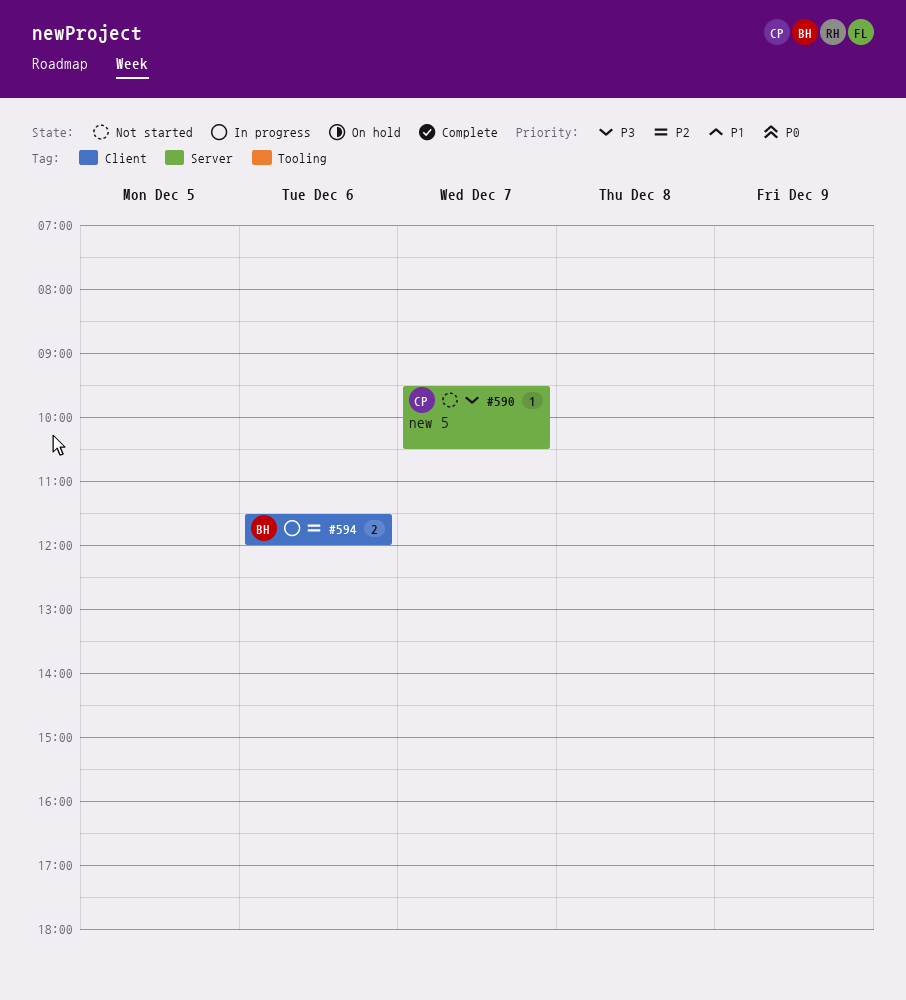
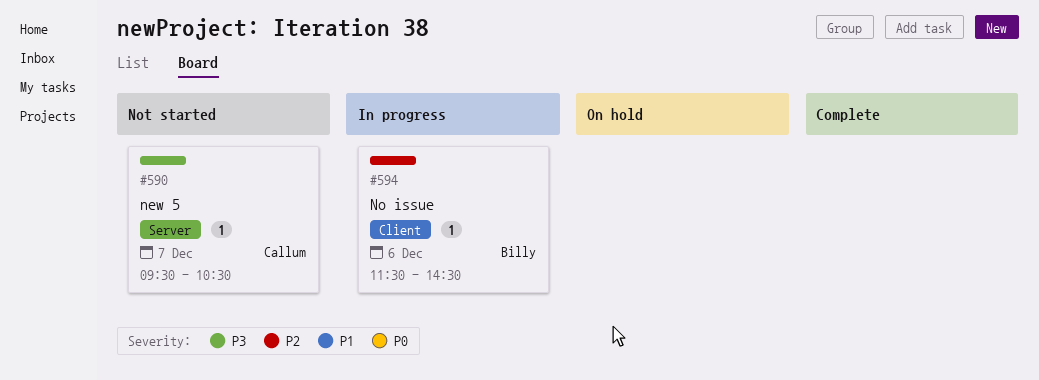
#594, estimate: 2 -> 1
#594, ends: 12:00 -> 14:30

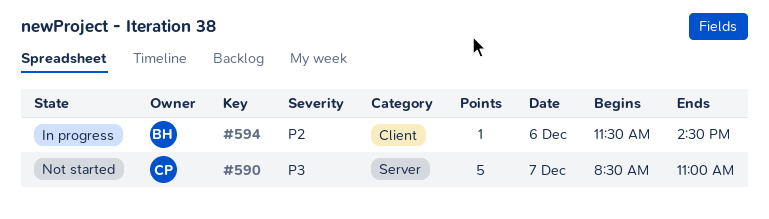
#590, estimate: 1 -> 5
#590, begins: 09:30 -> 08:30
#590, ends: 10:30 -> 11:00

